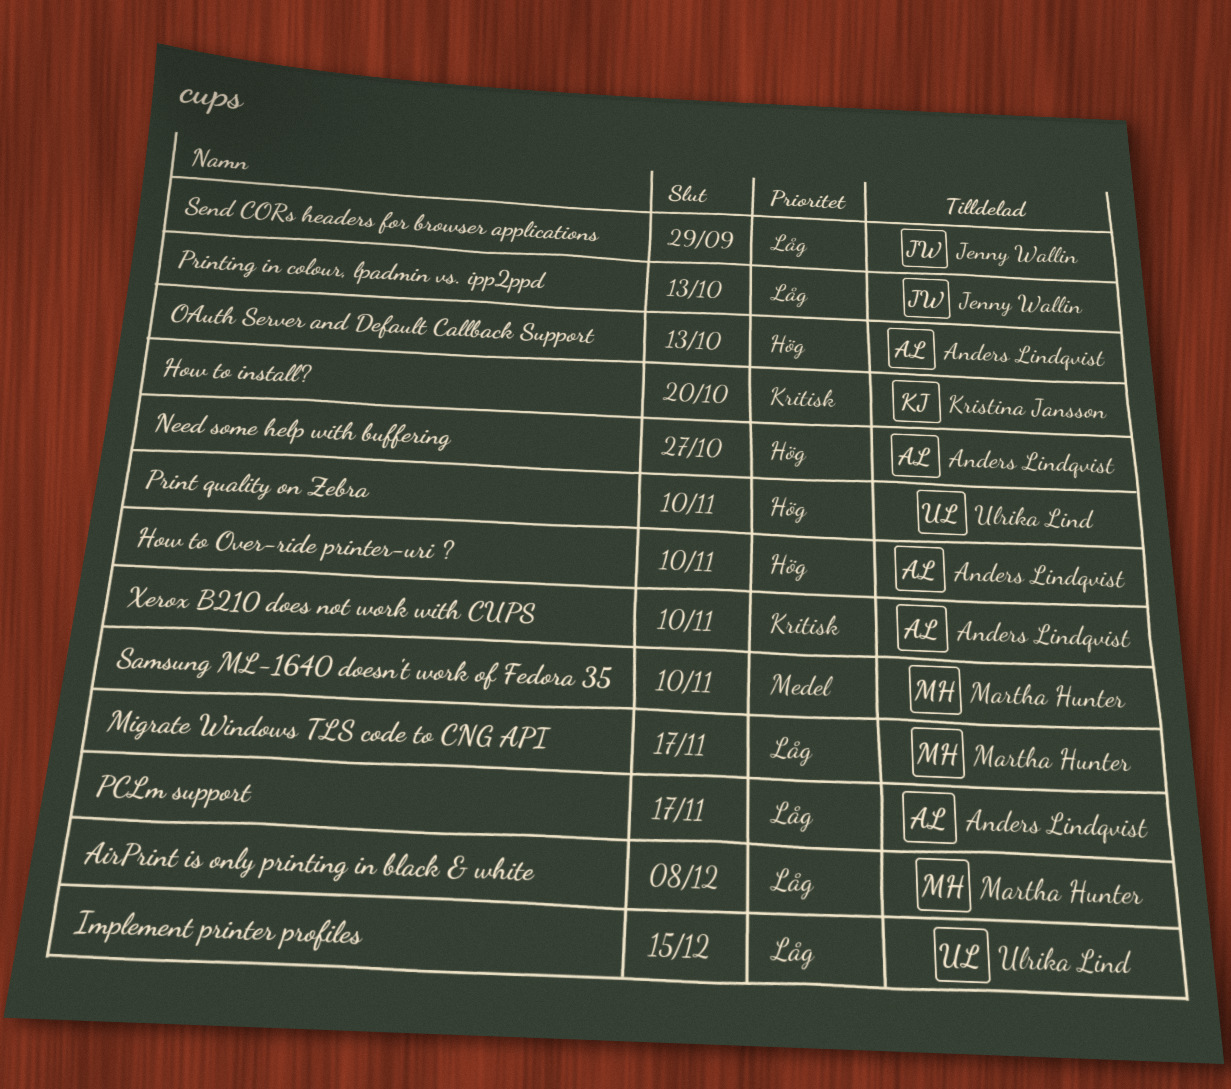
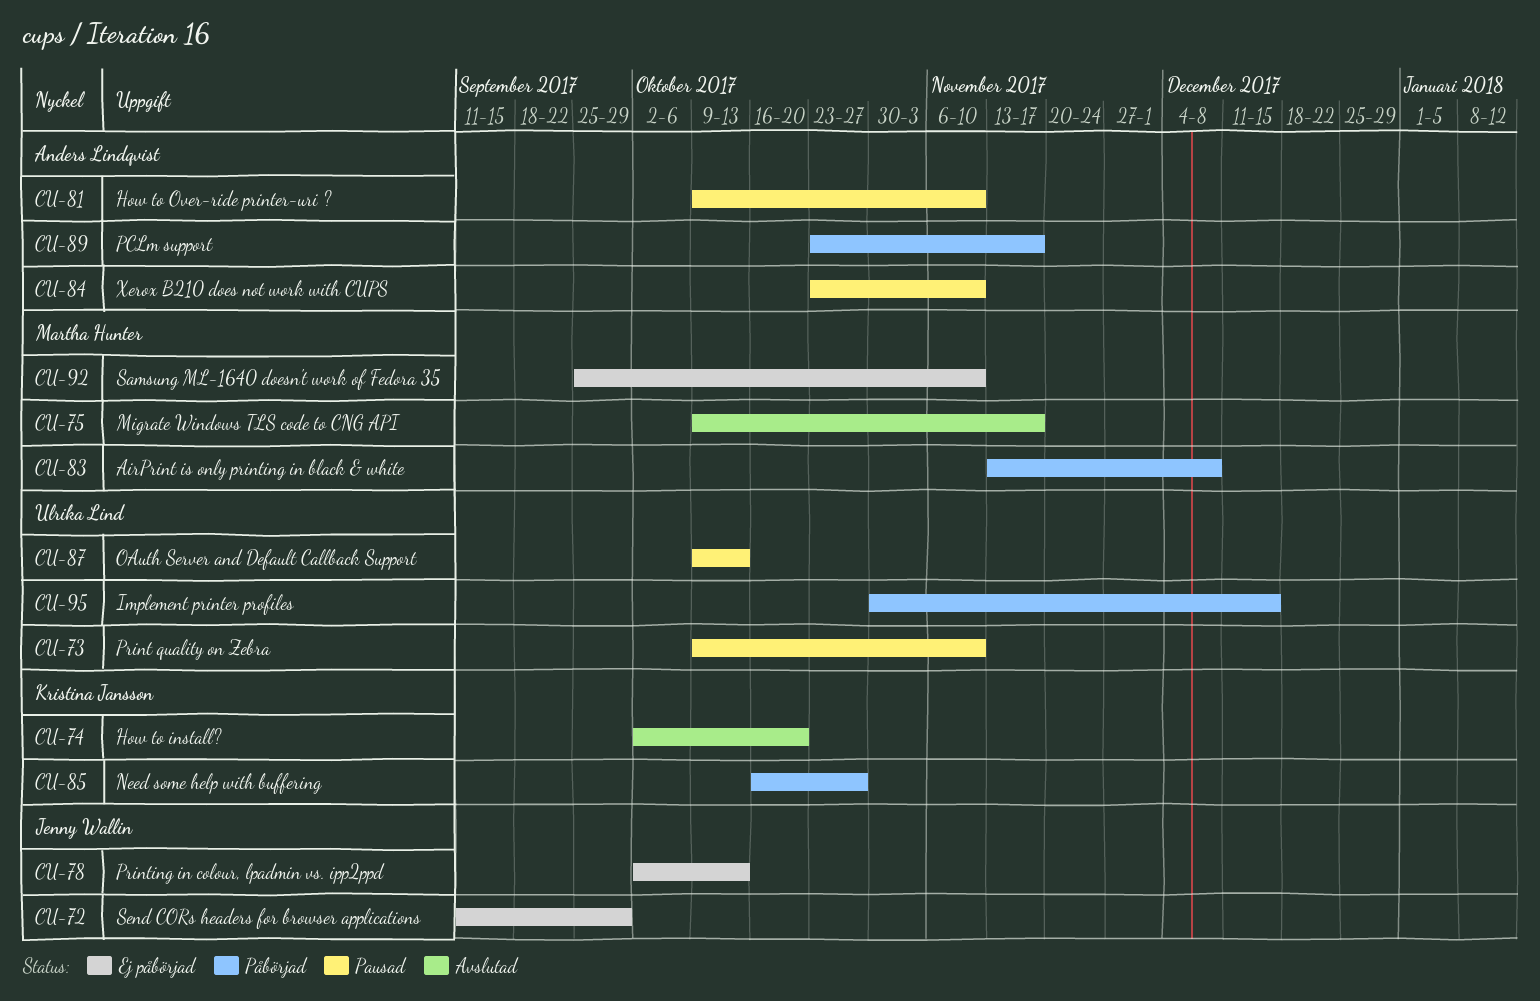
Need some help with buffering, owner: Anders Lindqvist -> Kristina Jansson
OAuth Server and Default Callback Support, owner: Anders Lindqvist -> Ulrika Lind

